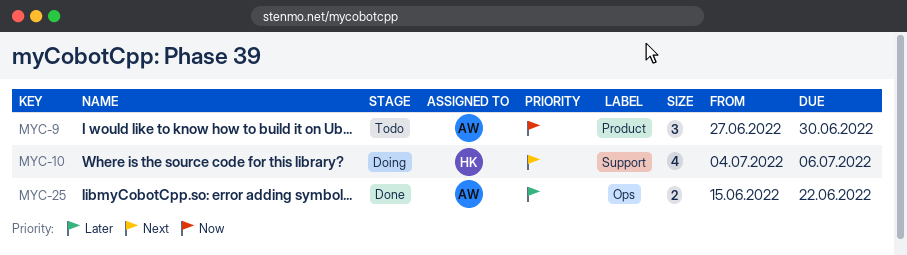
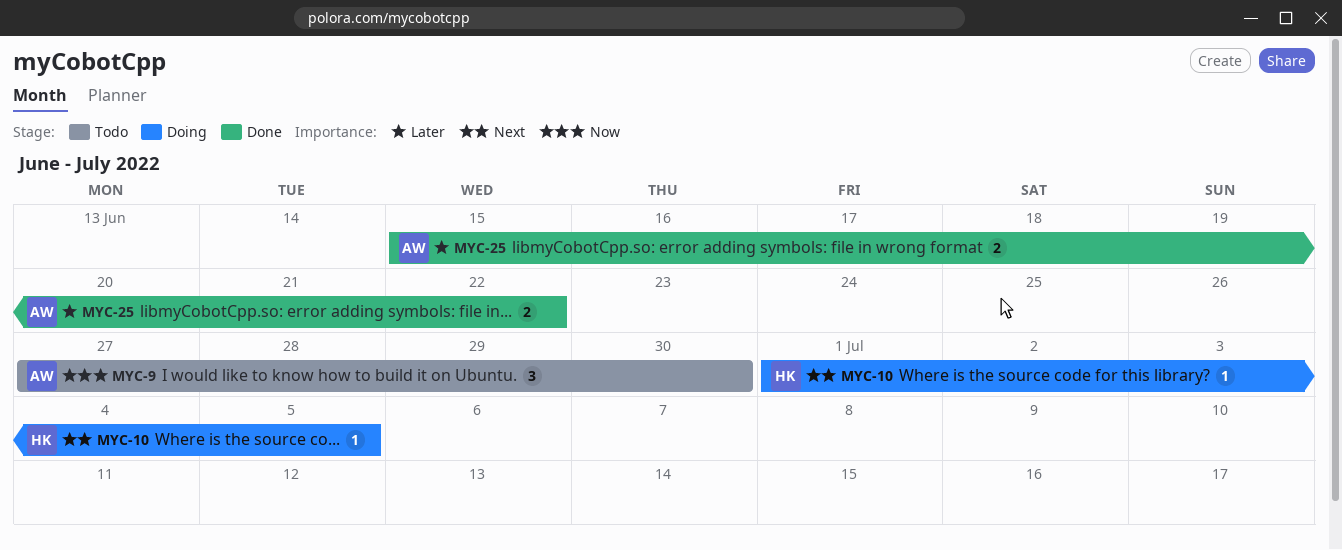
MYC-10, estimate: 4 -> 1
MYC-10, start: Jul 4 -> Jul 1
MYC-10, due: Jul 6 -> Jul 5

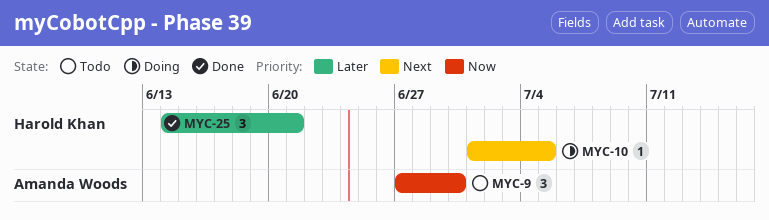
MYC-25, owner: Amanda Woods -> Harold Khan
MYC-25, estimate: 2 -> 3
MYC-25, start: Jun 15 -> Jun 14
MYC-25, due: Jun 22 -> Jun 21

